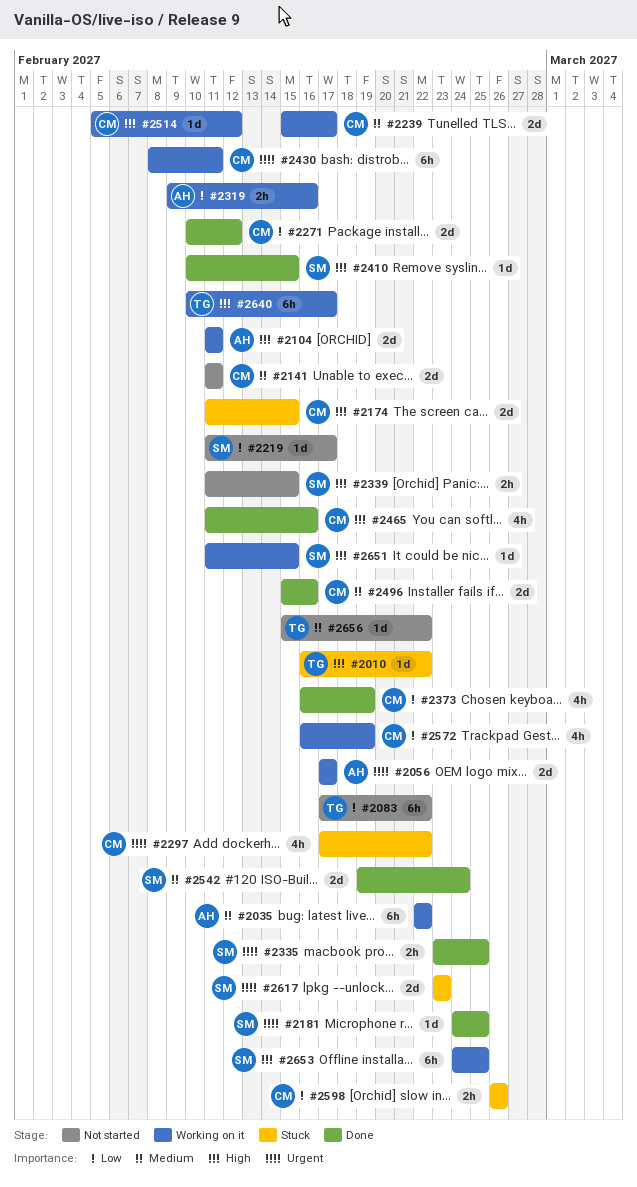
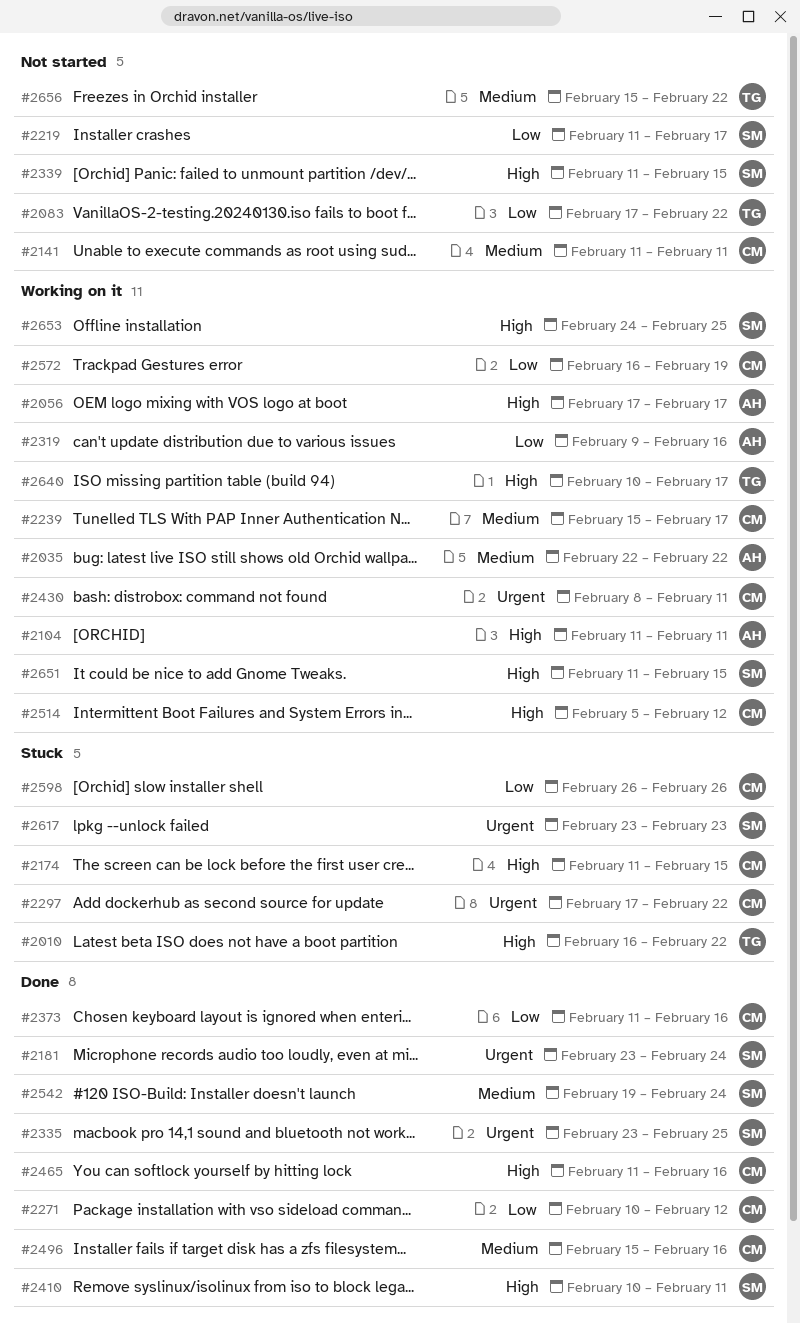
#2056, priority: Urgent -> High
#2181, start: Feb 24 -> Feb 23
#2181, due: Feb 25 -> Feb 24
#2373, start: Feb 16 -> Feb 11
#2373, due: Feb 19 -> Feb 16
#2410, due: Feb 15 -> Feb 11

